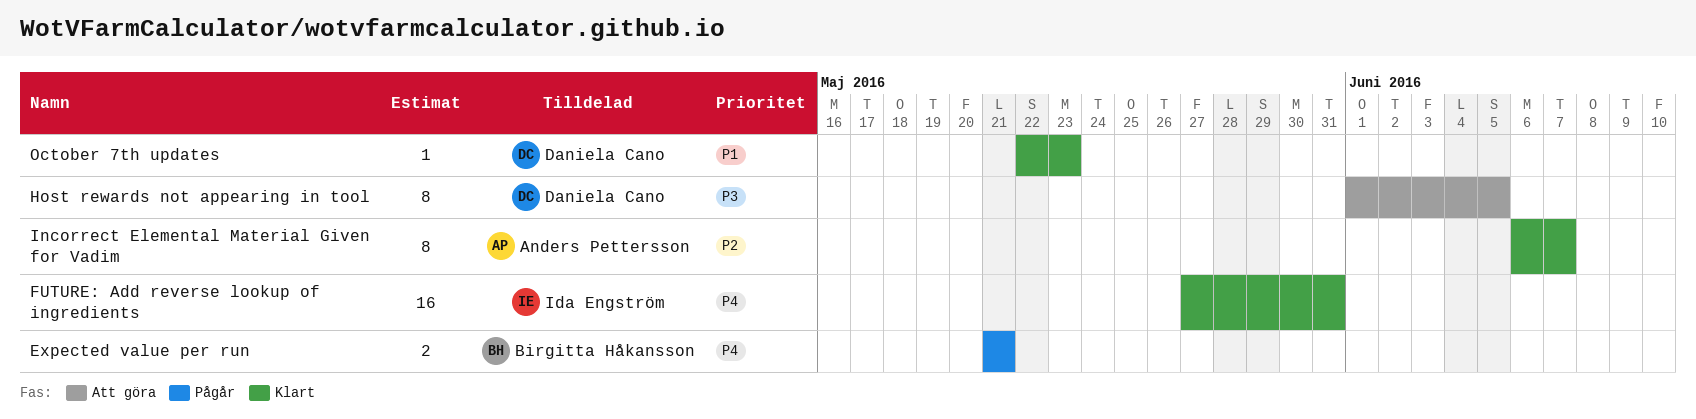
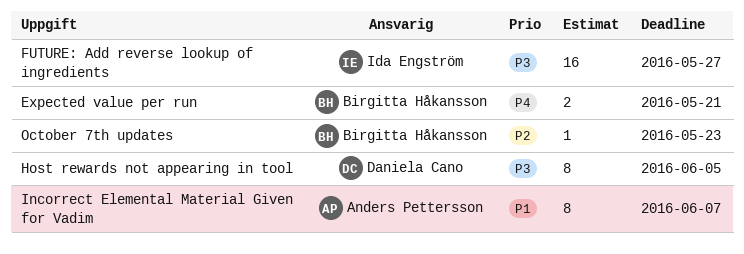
FUTURE: Add reverse lookup of ingredients, priority: P4 -> P3
FUTURE: Add reverse lookup of ingredients, due: May 31 -> May 27
Incorrect Elemental Material Given for Vadim, priority: P2 -> P1
October 7th updates, owner: Daniela Cano -> Birgitta Håkansson
October 7th updates, priority: P1 -> P2

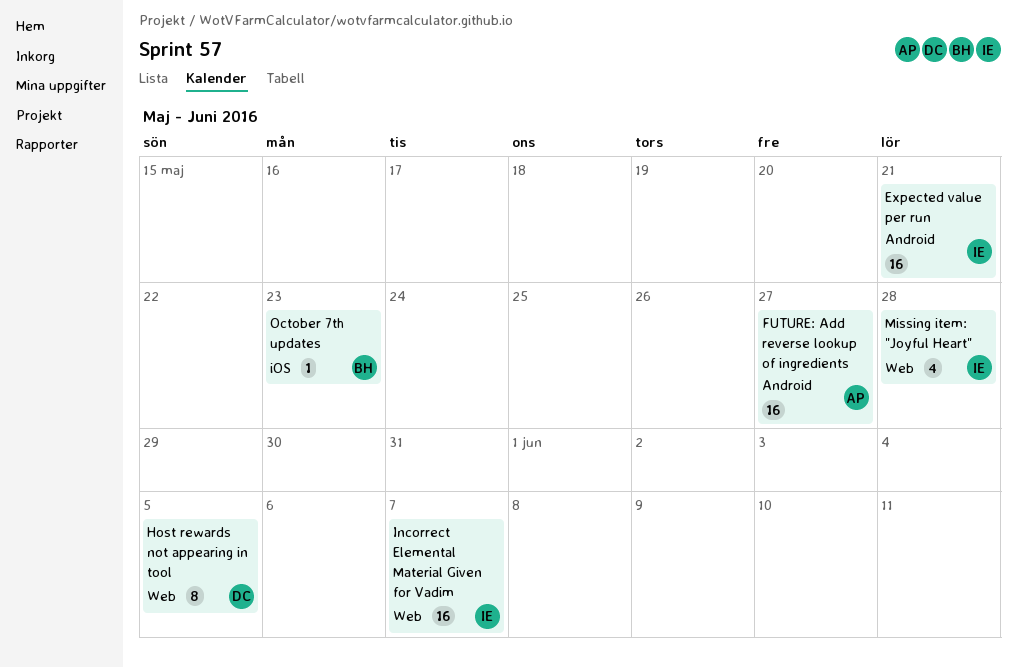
Expected value per run, owner: Birgitta Håkansson -> Ida Engström
Expected value per run, estimate: 2 -> 16
FUTURE: Add reverse lookup of ingredients, owner: Ida Engström -> Anders Pettersson
Incorrect Elemental Material Given for Vadim, owner: Anders Pettersson -> Ida Engström
Incorrect Elemental Material Given for Vadim, estimate: 8 -> 16
Missing item: "Joyful Heart": none -> present

